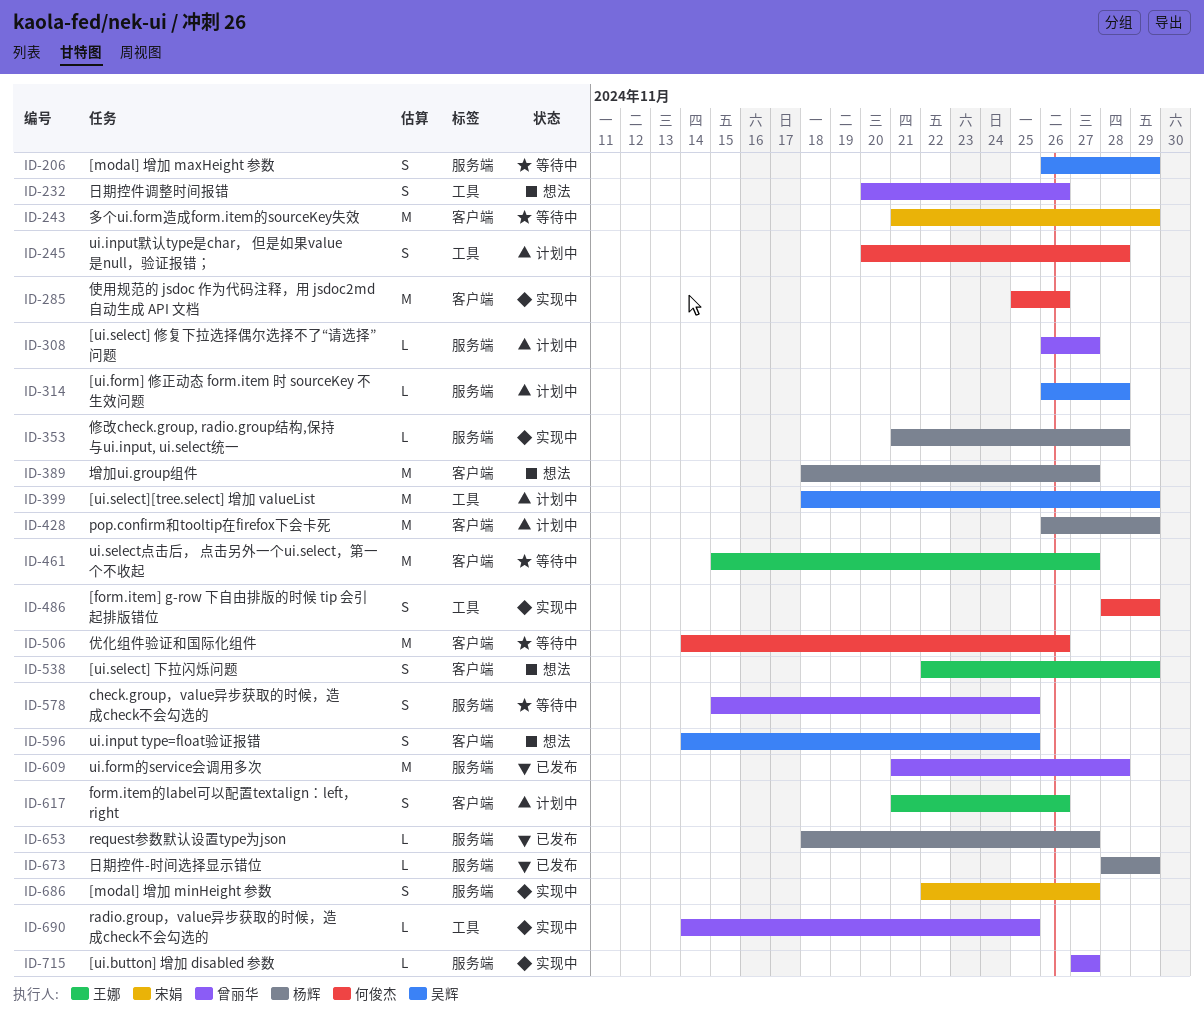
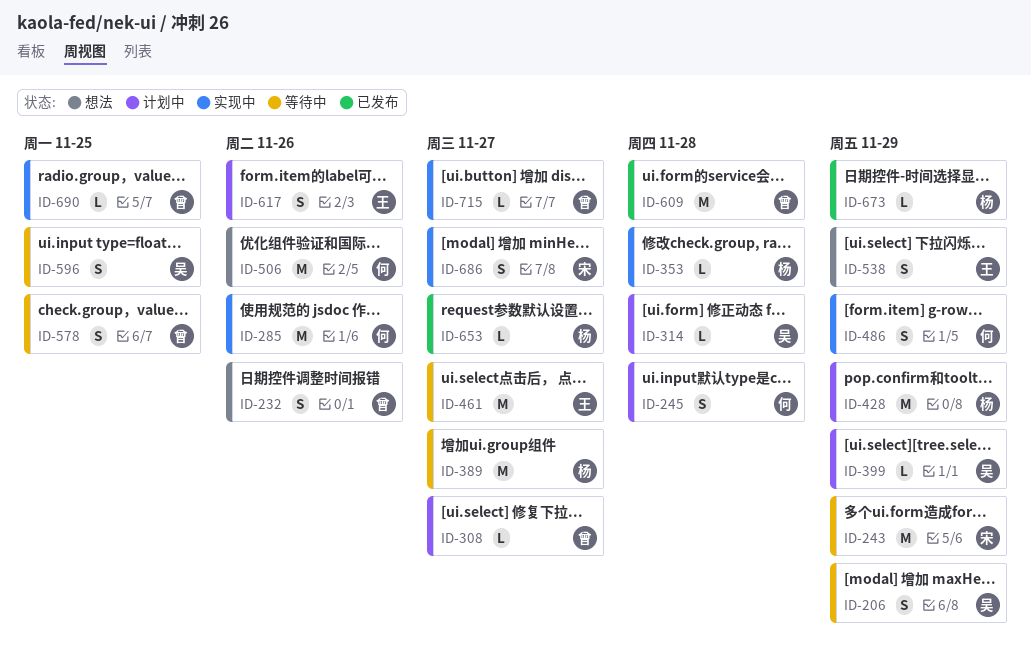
ID-389, status: 想法 -> 等待中
ID-399, estimate: M -> L
ID-506, status: 等待中 -> 想法
ID-596, status: 想法 -> 等待中

